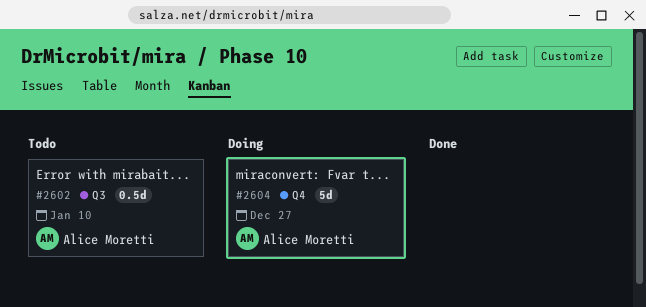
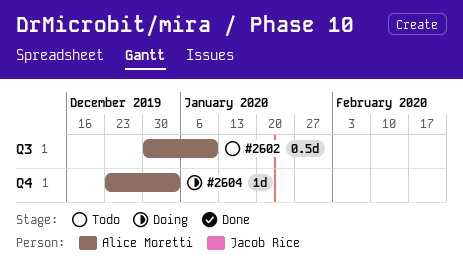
#2604, estimate: 5d -> 1d
#2604, due: Dec 27 -> Jan 3

